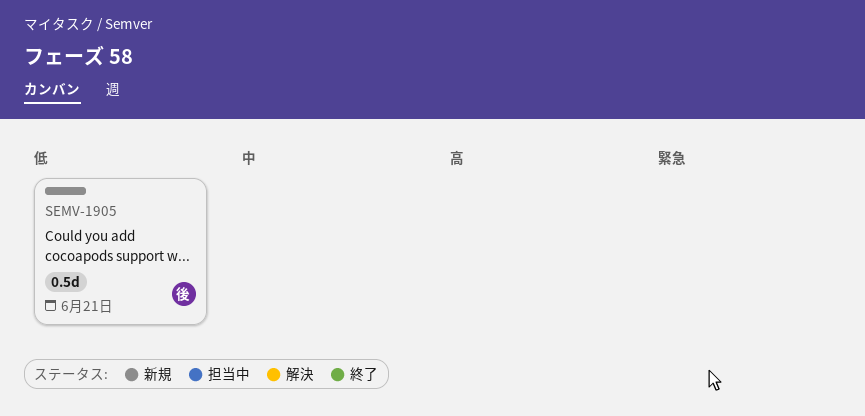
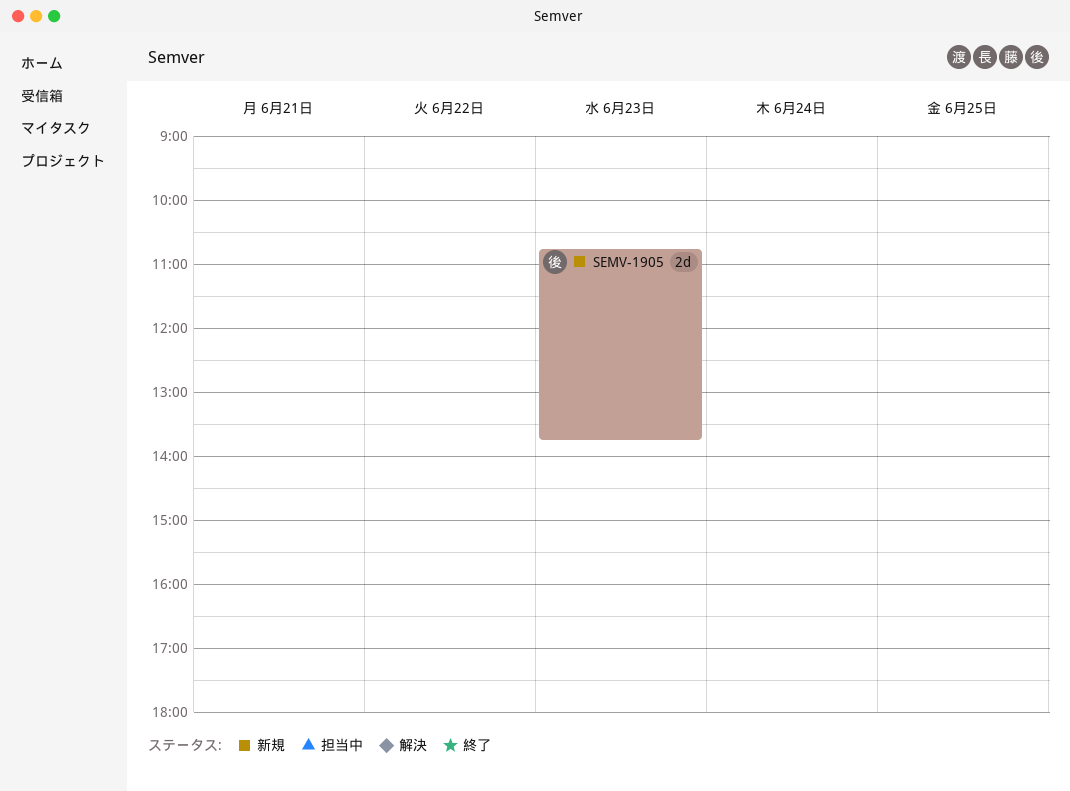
SEMV-1905, estimate: 0.5d -> 2d
SEMV-1905, day: Jun 21 -> Jun 23

